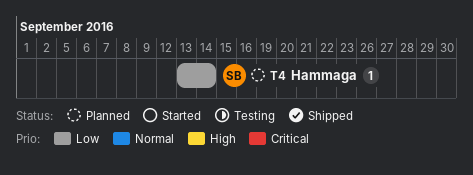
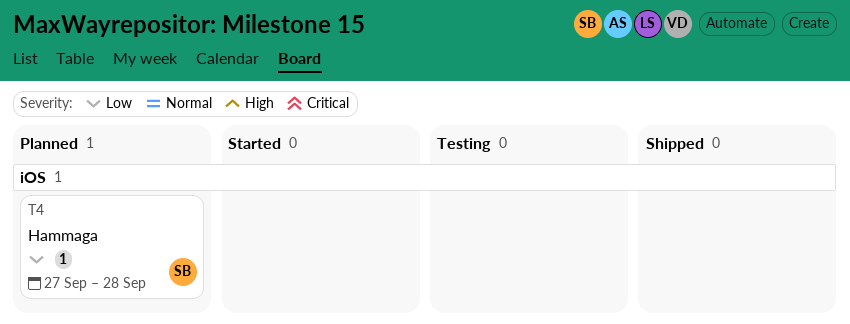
T4, start: Sep 13 -> Sep 27
T4, due: Sep 14 -> Sep 28

